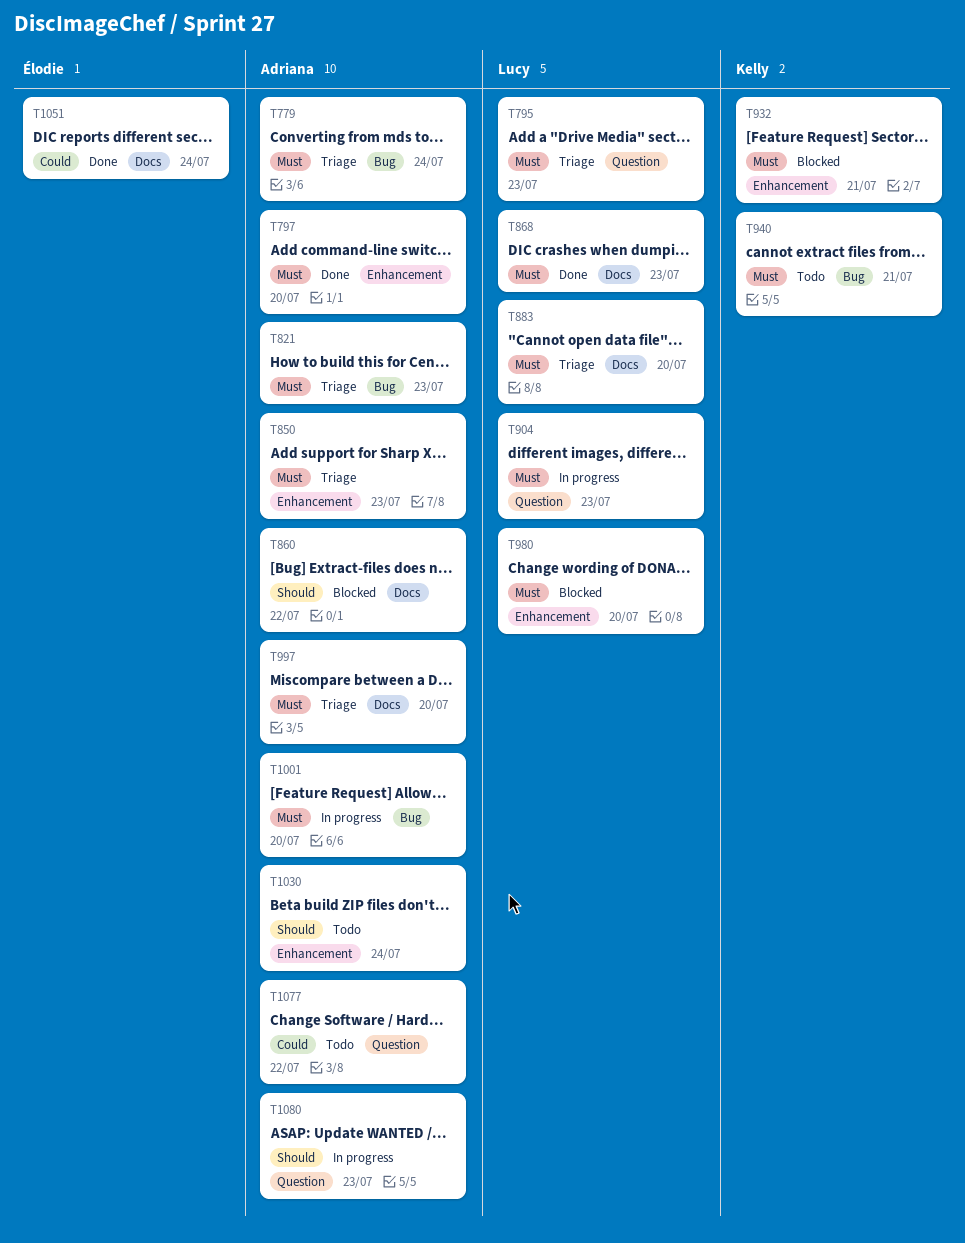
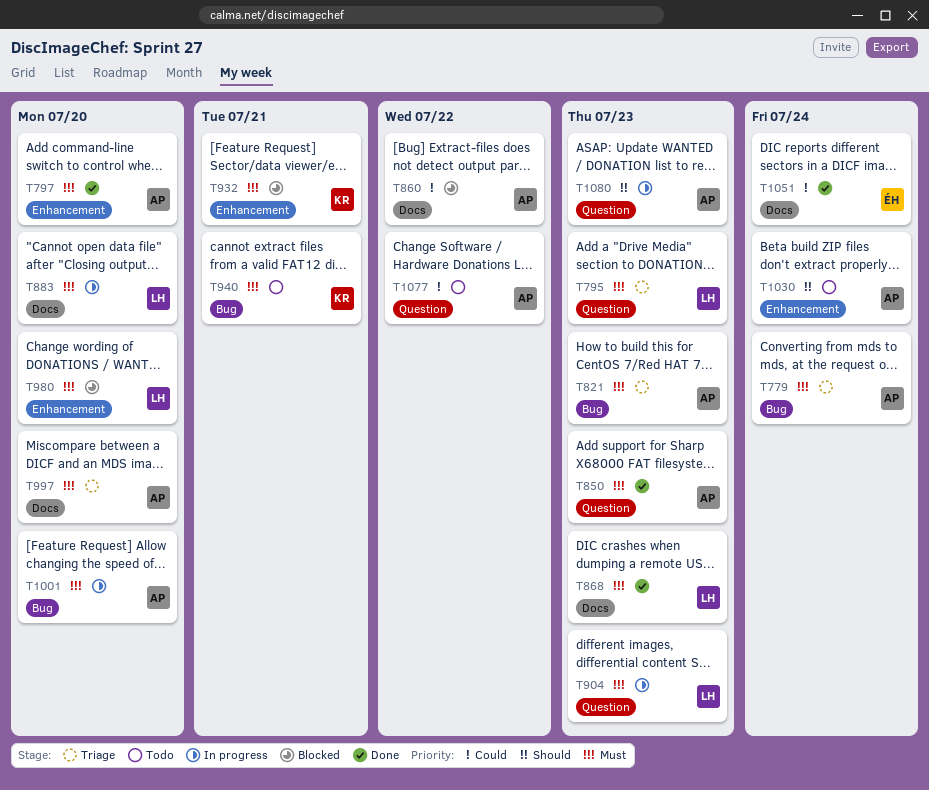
T850, status: Triage -> Done
T850, label: Enhancement -> Question
T860, priority: Should -> Could
T883, status: Triage -> In progress

